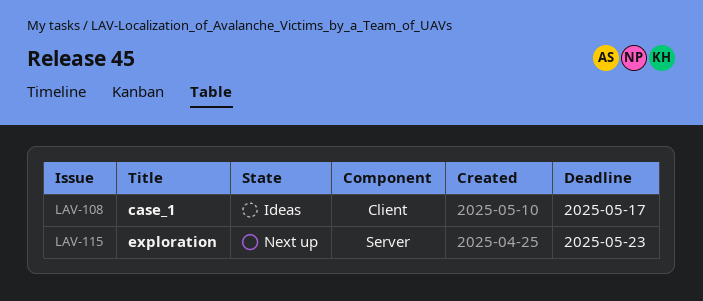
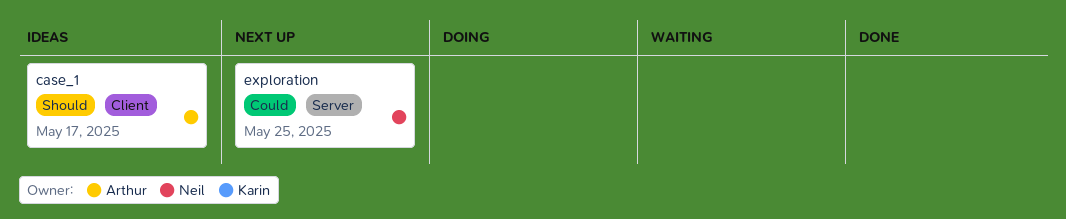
exploration, due: May 23 -> May 25

